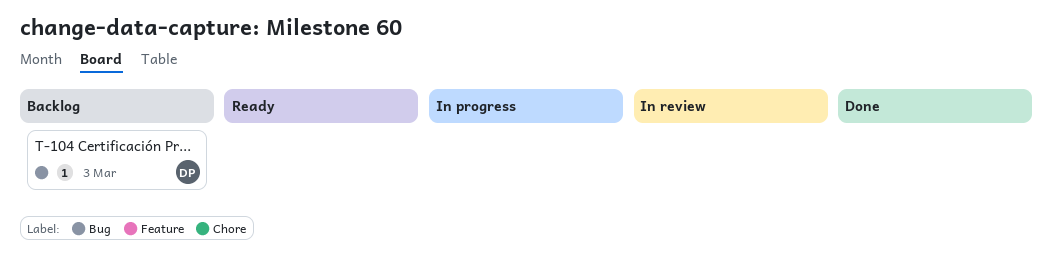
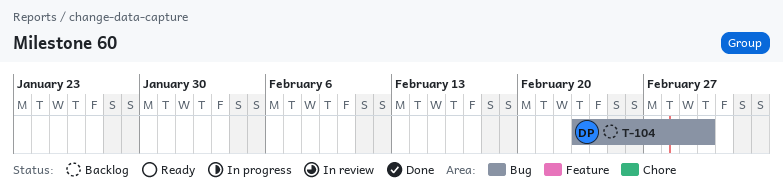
T-104, due: Mar 3 -> Mar 2

